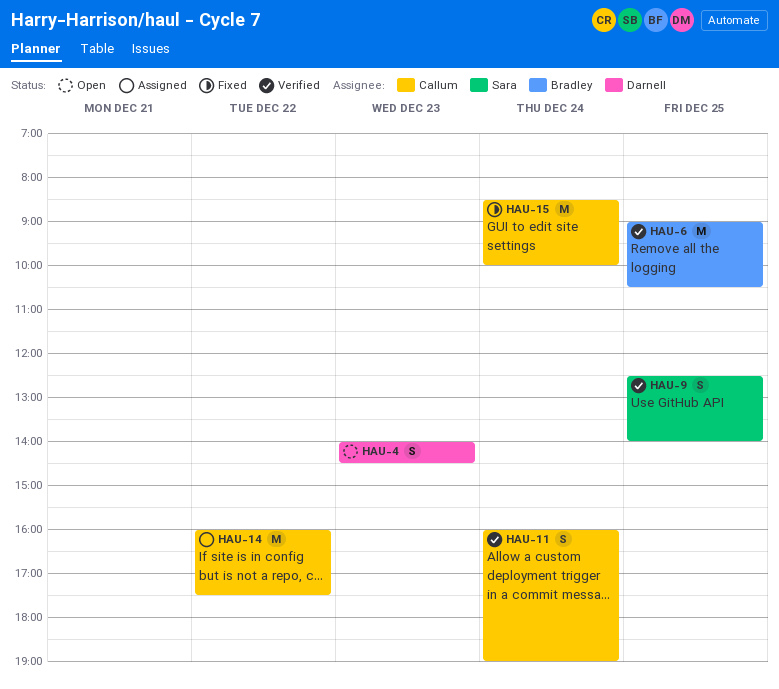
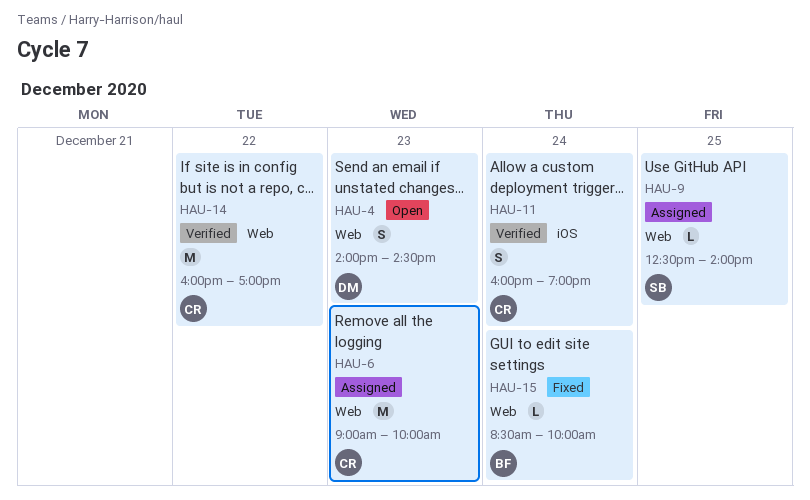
HAU-6, status: Verified -> Assigned
HAU-6, owner: Bradley -> Callum
HAU-6, day: Dec 25 -> Dec 23
HAU-6, ends: 10:30 -> 10:00
HAU-9, status: Verified -> Assigned
HAU-9, estimate: S -> L
HAU-14, status: Assigned -> Verified
HAU-14, ends: 17:30 -> 17:00
HAU-15, owner: Callum -> Bradley
HAU-15, estimate: M -> L

